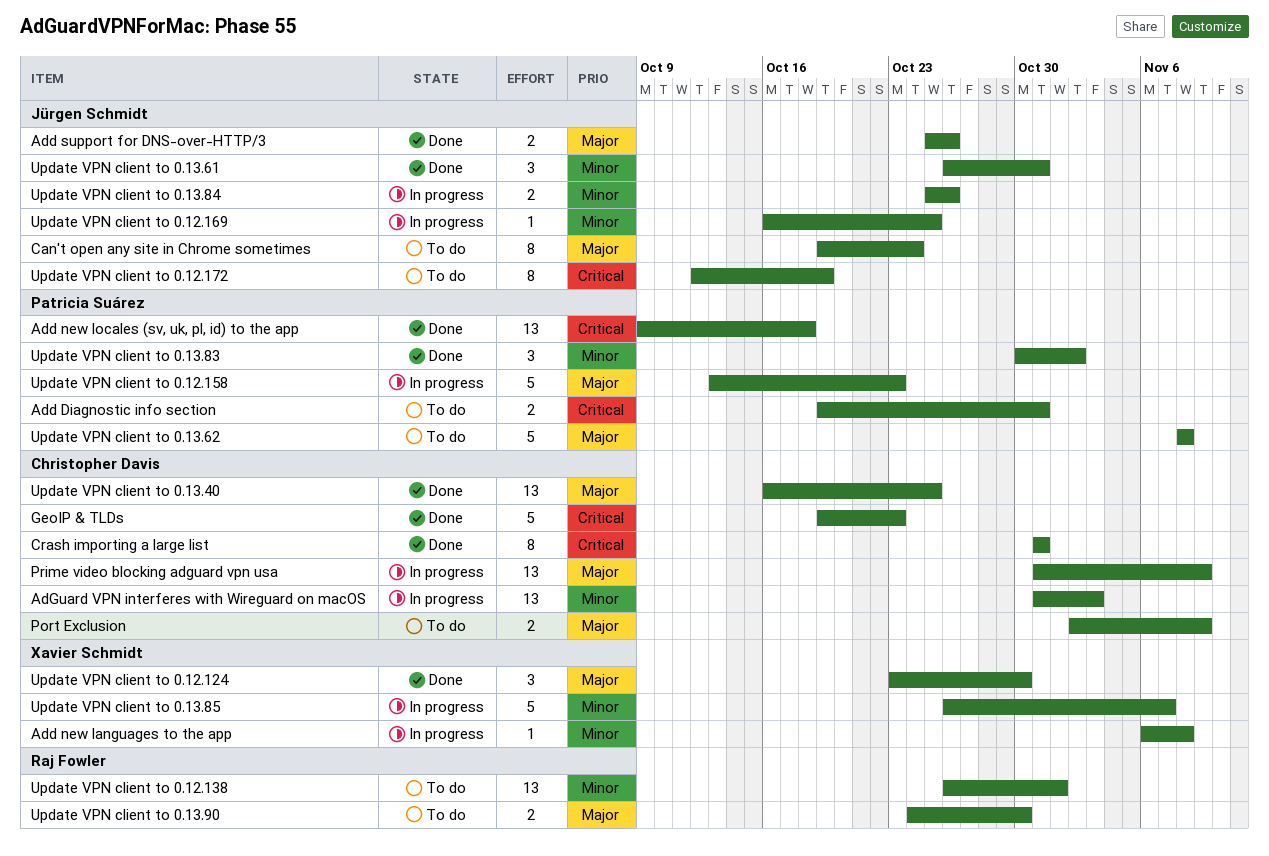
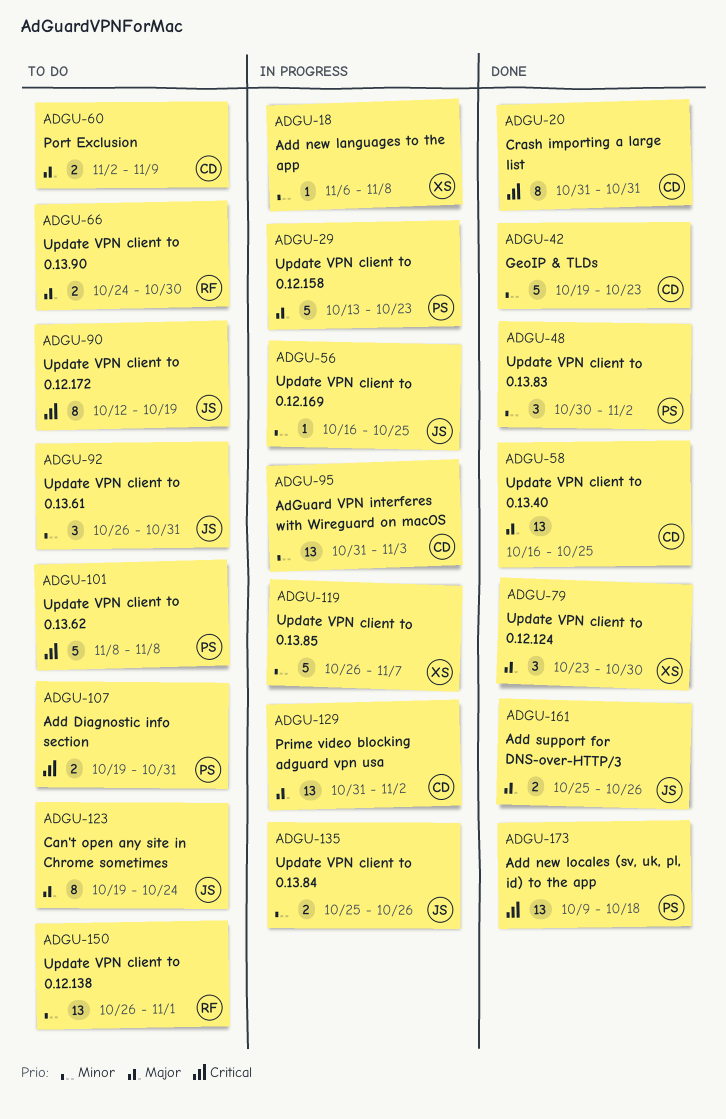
GeoIP & TLDs, priority: Critical -> Minor
Prime video blocking adguard vpn usa, due: Nov 9 -> Nov 2
Update VPN client to 0.13.61, status: Done -> To do
Update VPN client to 0.13.62, priority: Major -> Critical

